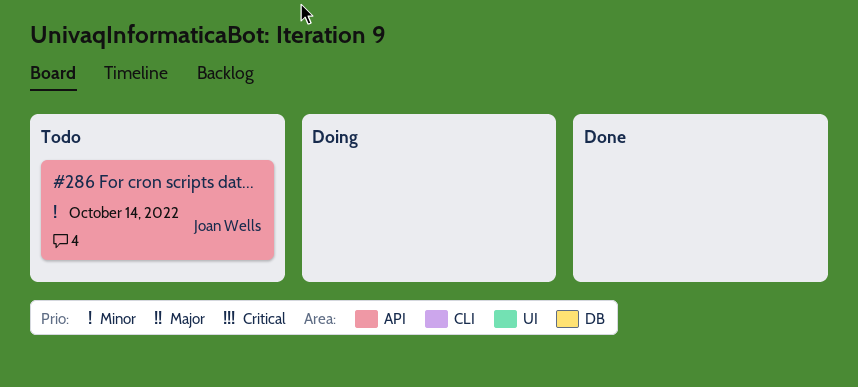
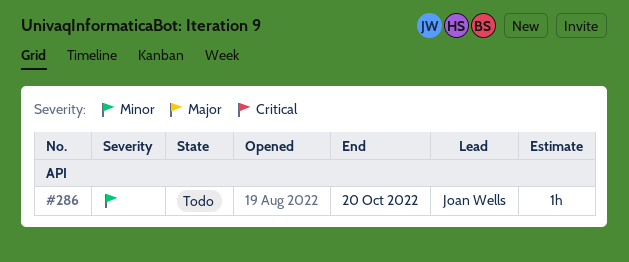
#286, due: Oct 14 -> Oct 20

